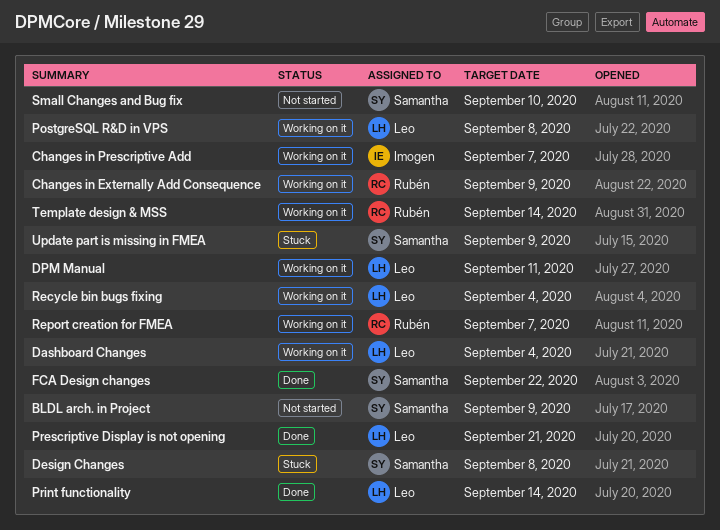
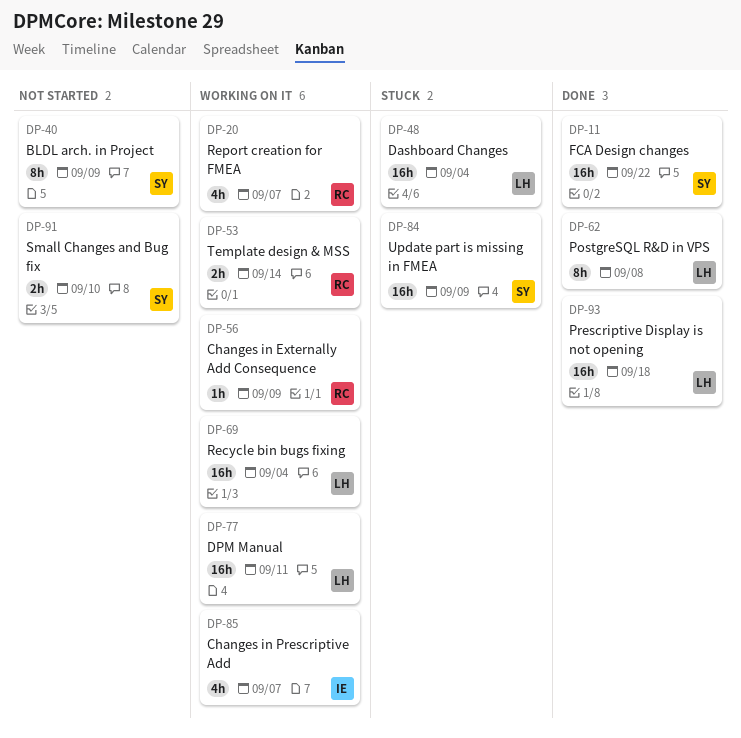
Dashboard Changes, status: Working on it -> Stuck
Design Changes: present -> none
PostgreSQL R&D in VPS, status: Working on it -> Done
Prescriptive Display is not opening, due: Sep 21 -> Sep 18
Print functionality: present -> none

